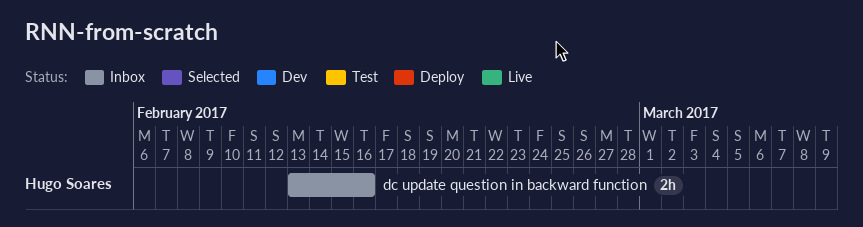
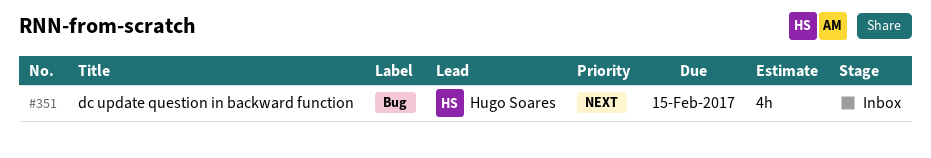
dc update question in backward function, estimate: 2h -> 4h
dc update question in backward function, due: Feb 16 -> Feb 15

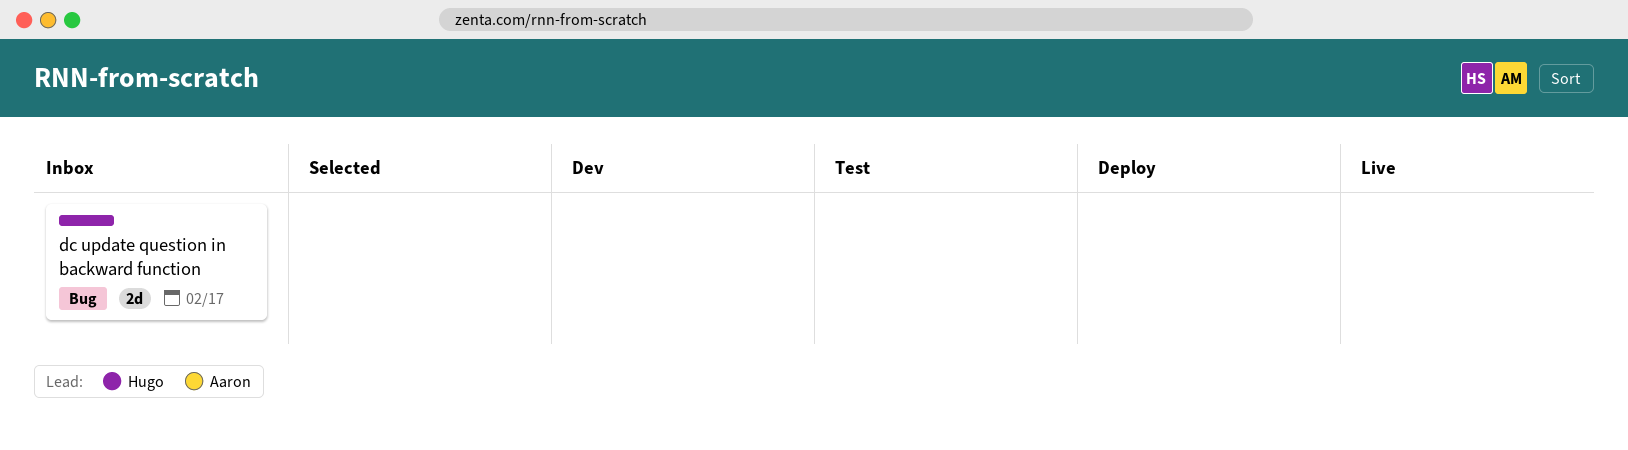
dc update question in backward function, estimate: 4h -> 2d
dc update question in backward function, due: Feb 15 -> Feb 17

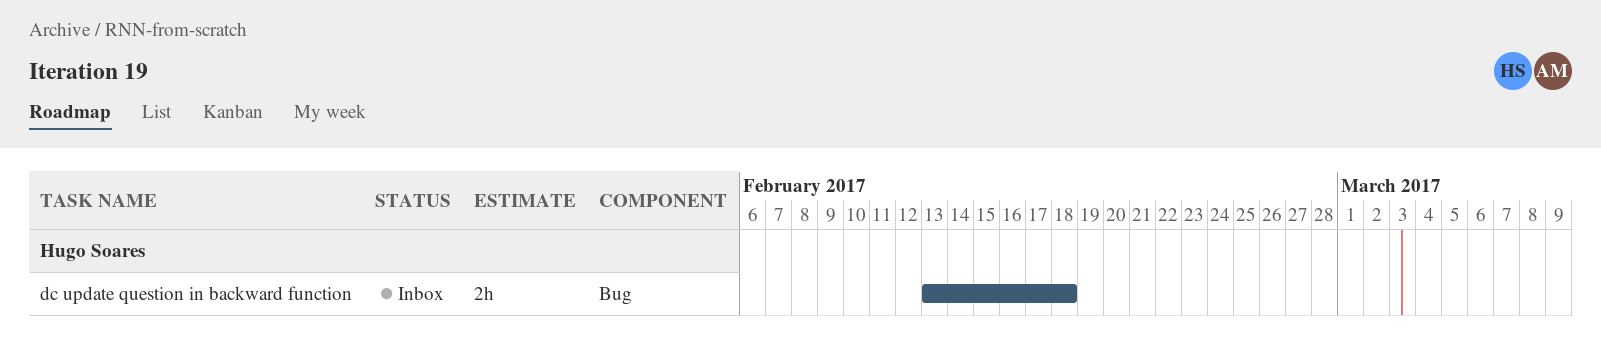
dc update question in backward function, estimate: 2d -> 2h
dc update question in backward function, due: Feb 17 -> Feb 18

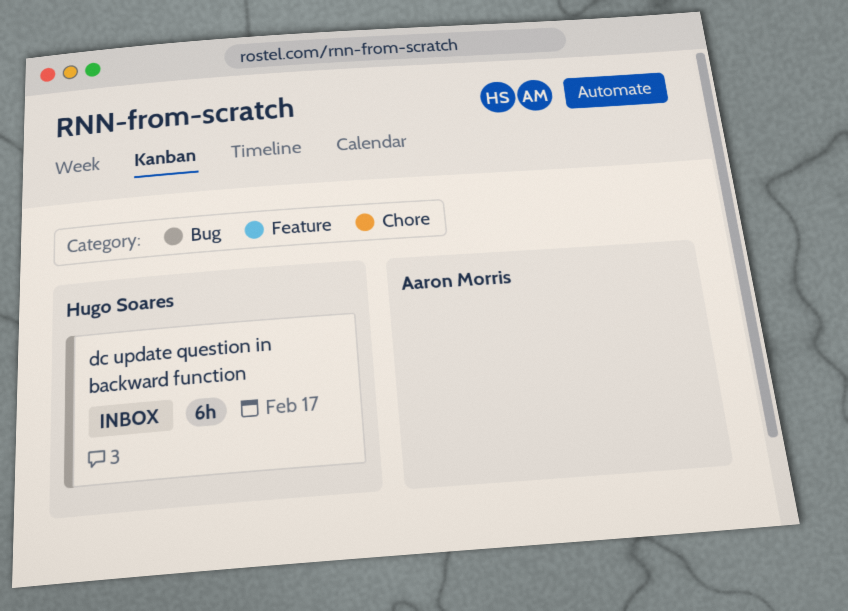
dc update question in backward function, estimate: 2h -> 6h
dc update question in backward function, due: Feb 18 -> Feb 17

